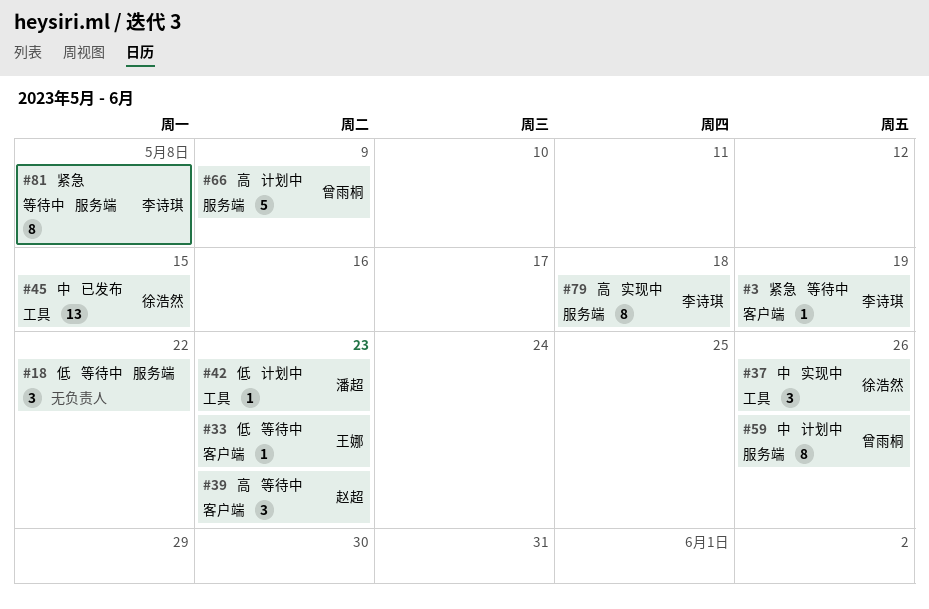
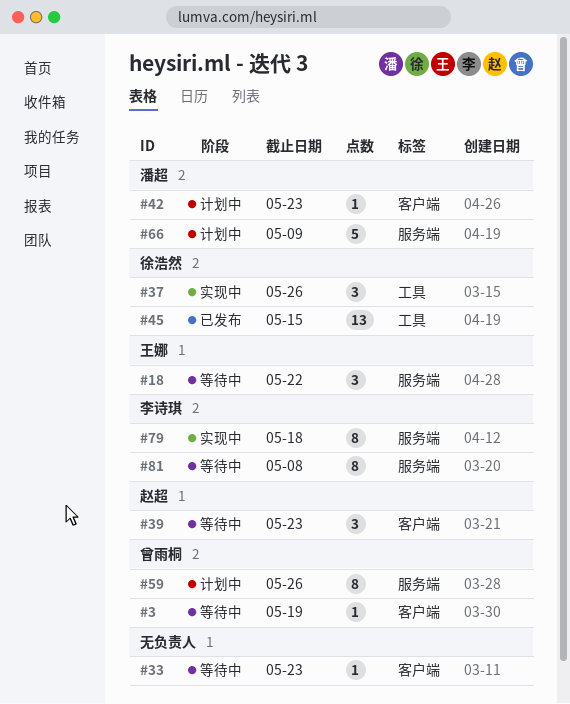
#3, owner: 李诗琪 -> 曾雨桐
#18, owner: none -> 王娜
#33, owner: 王娜 -> none
#42, label: 工具 -> 客户端
#66, owner: 曾雨桐 -> 潘超

